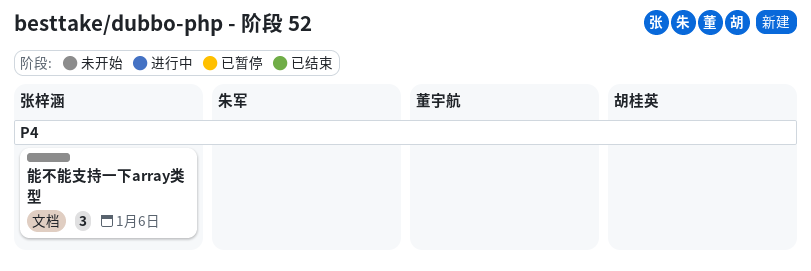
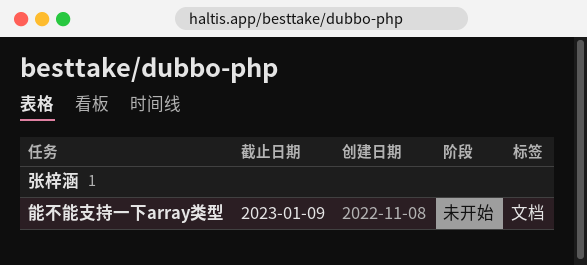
能不能支持一下array类型, due: Jan 6 -> Jan 9

